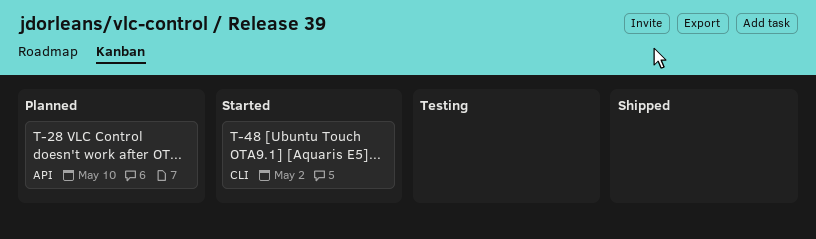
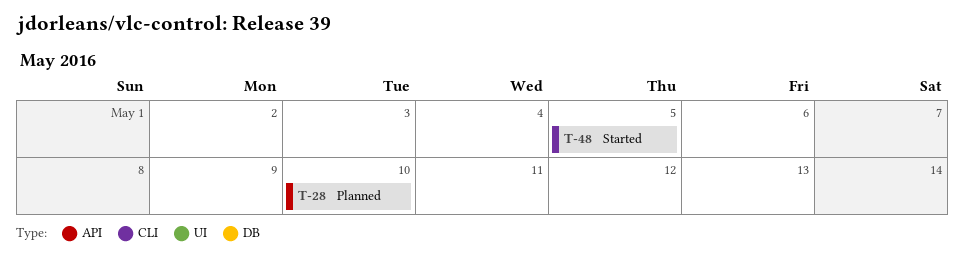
T-48, due: May 2 -> May 5

